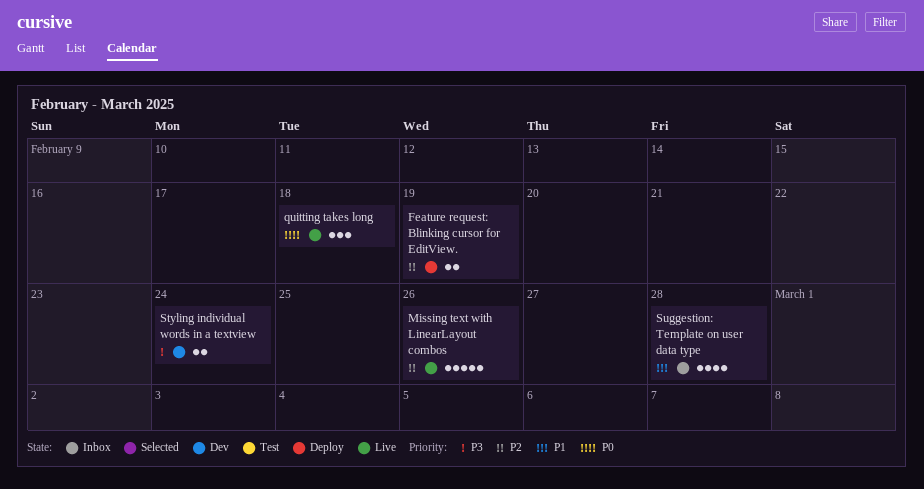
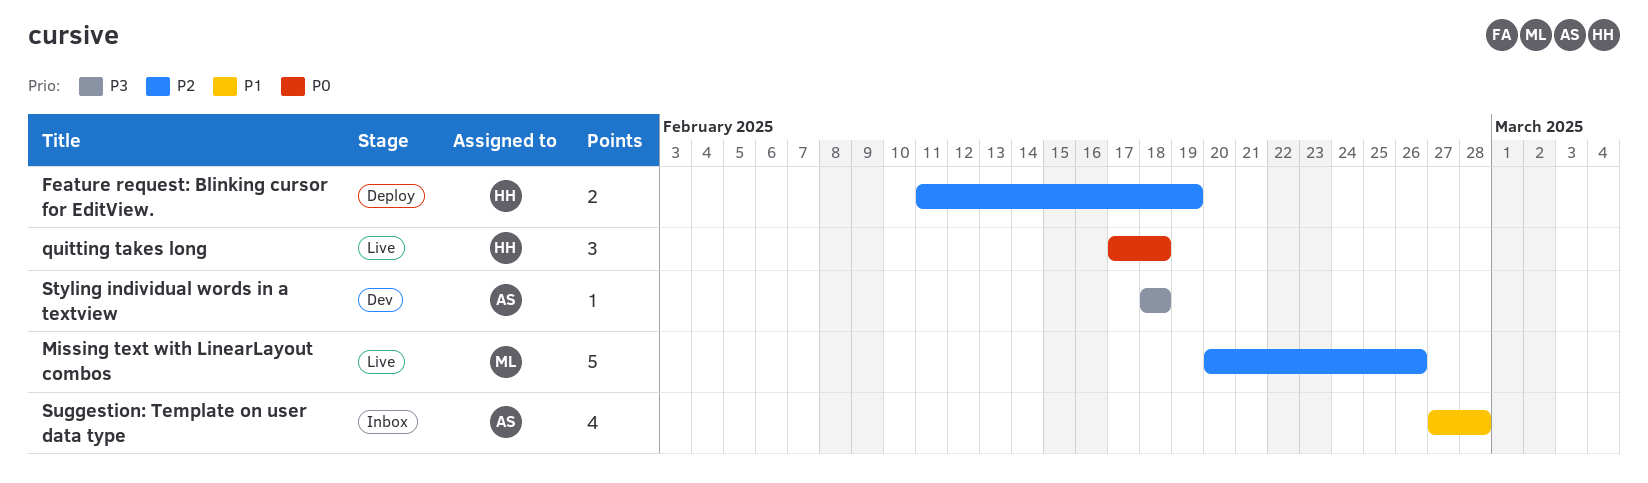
Styling individual words in a textview, estimate: 2 -> 1
Styling individual words in a textview, due: Feb 24 -> Feb 18

